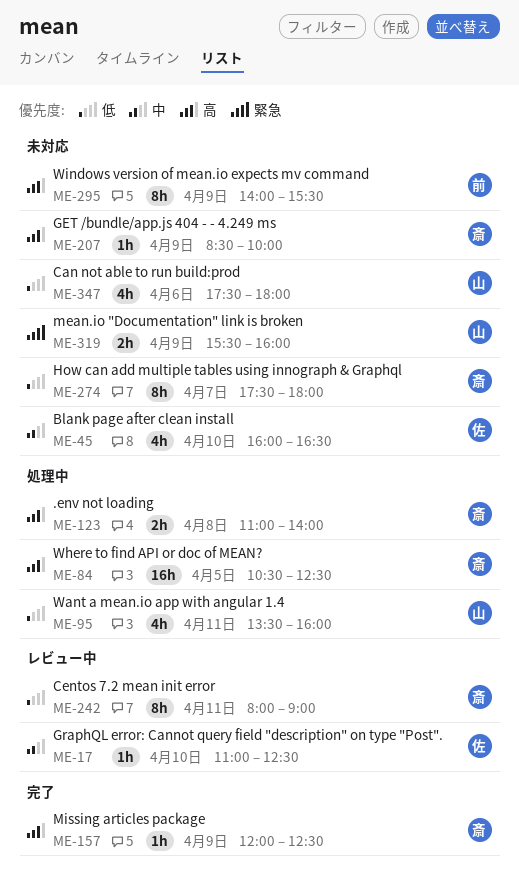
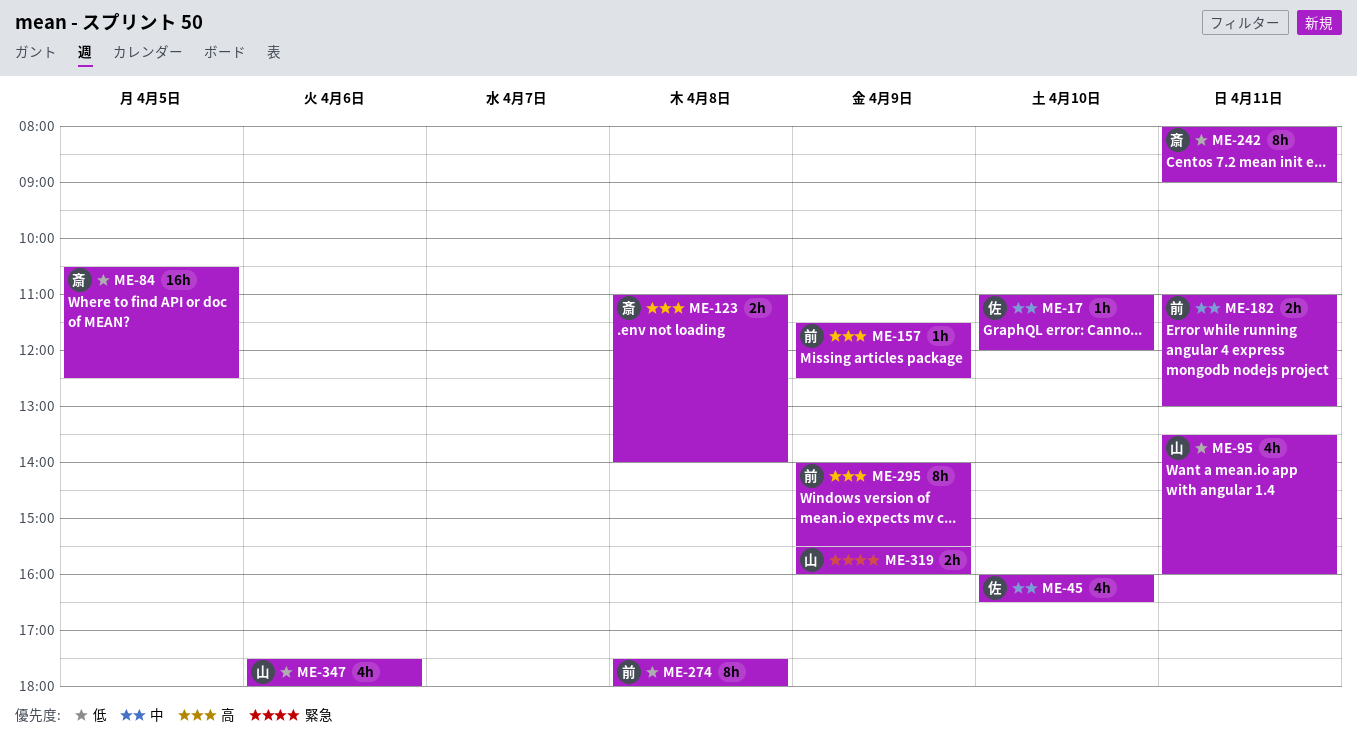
ME-17, ends: 12:30 -> 12:00
ME-84, priority: 高 -> 低
ME-157, owner: 斎 -> 前
ME-157, begins: 12:00 -> 11:30
ME-182: none -> present
ME-207: present -> none
ME-274, owner: 斎 -> 前
ME-274, day: Apr 7 -> Apr 8

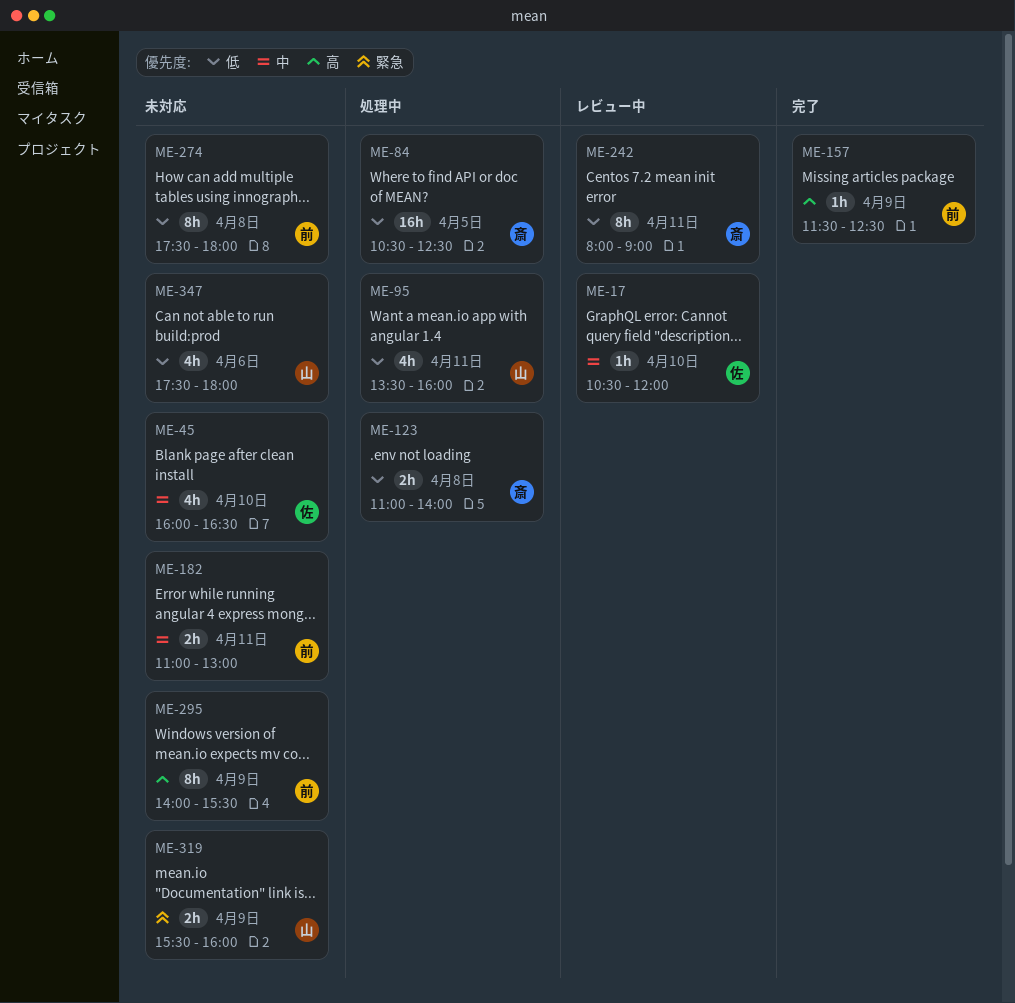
ME-17, begins: 11:00 -> 10:30
ME-123, priority: 高 -> 低

